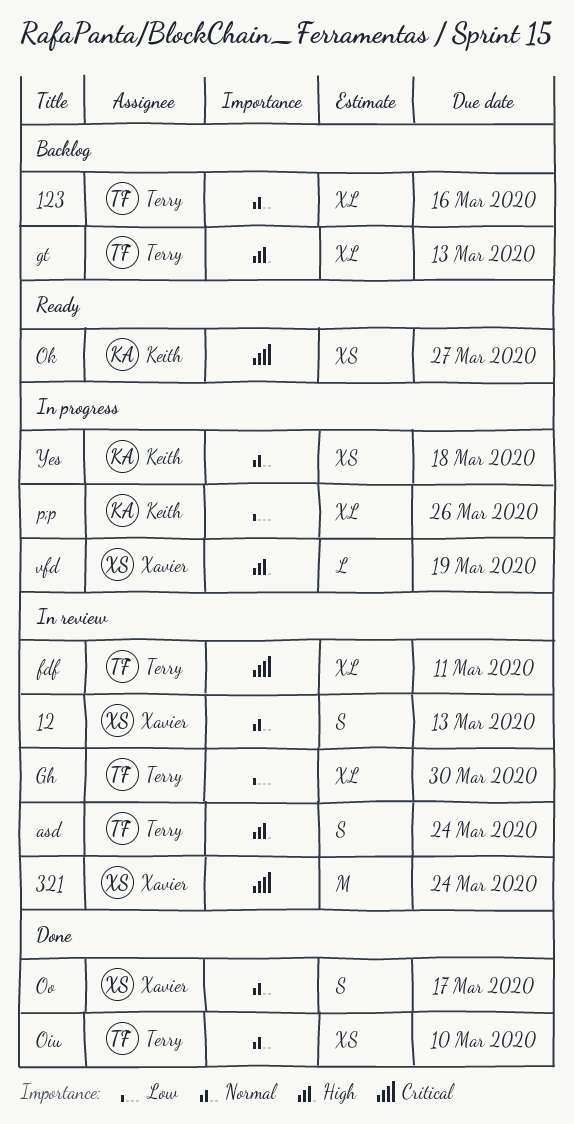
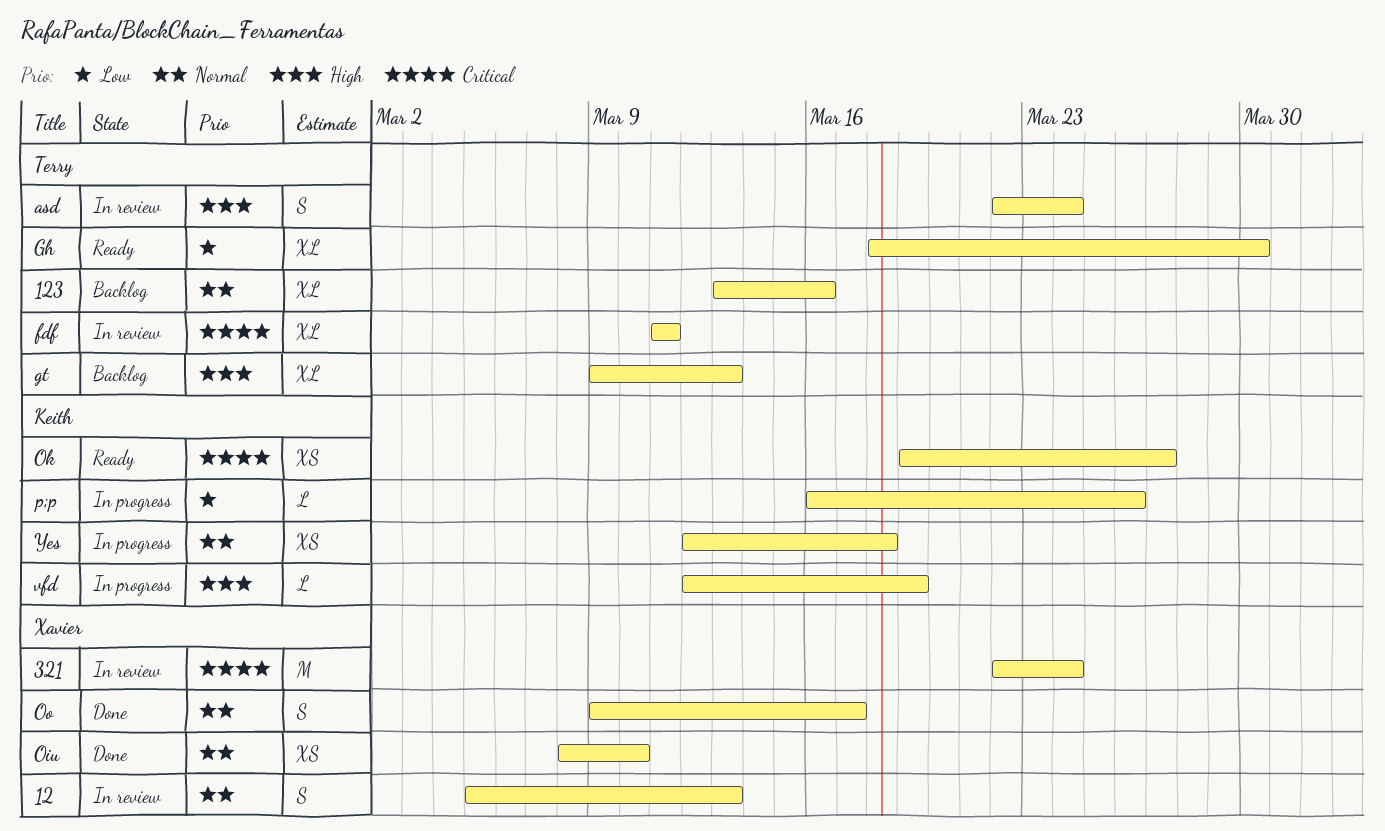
Gh, status: In review -> Ready
Oiu, owner: Terry -> Xavier
p;p, estimate: XL -> L
vfd, owner: Xavier -> Keith

